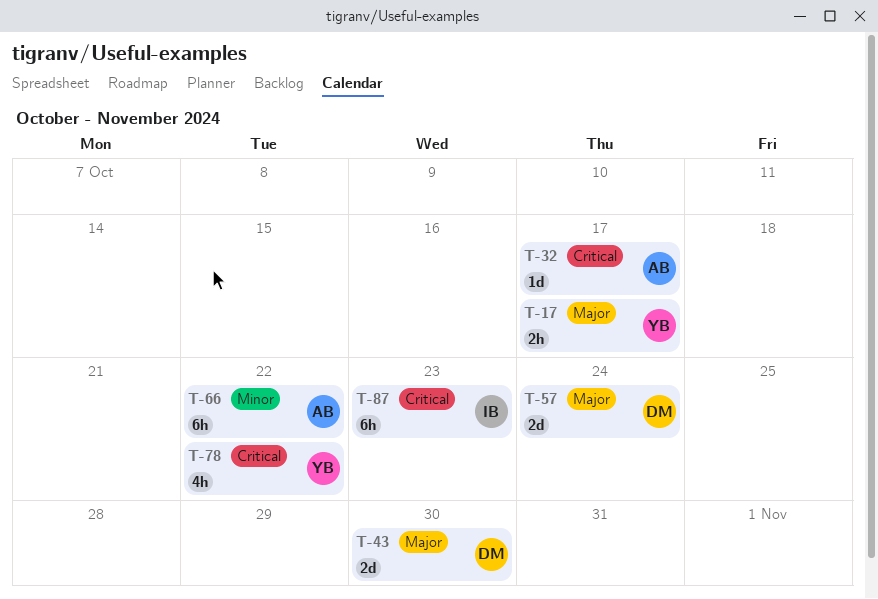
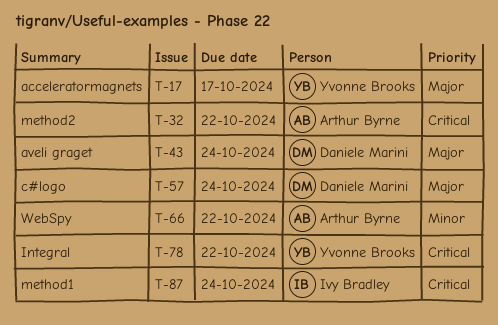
T-32, due: Oct 17 -> Oct 22
T-43, due: Oct 30 -> Oct 24
T-87, due: Oct 23 -> Oct 24

